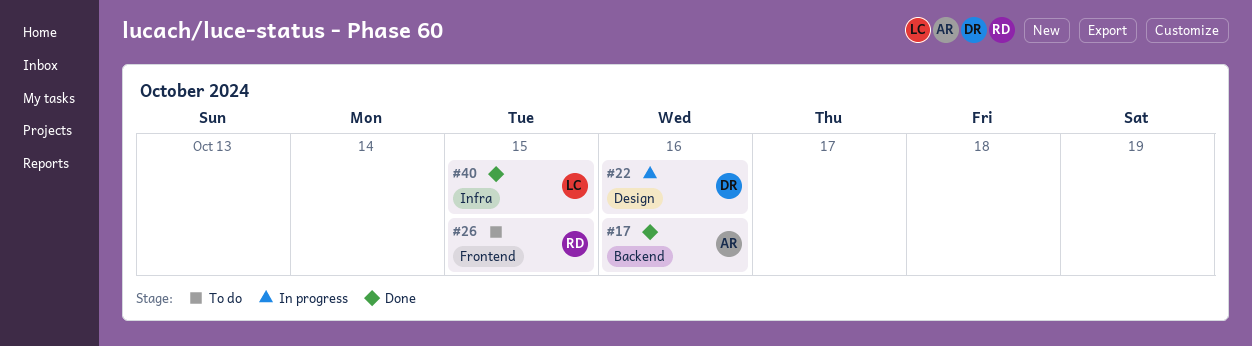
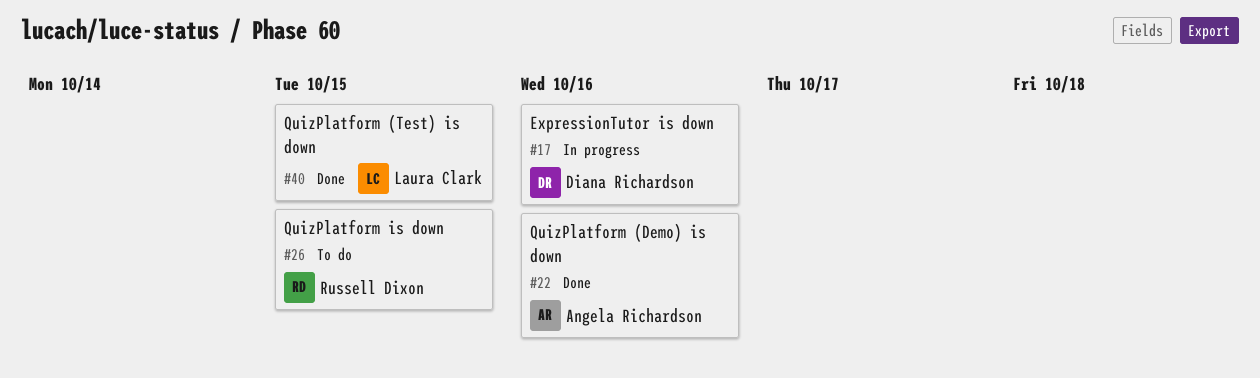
#17, status: Done -> In progress
#17, owner: Angela Richardson -> Diana Richardson
#22, status: In progress -> Done
#22, owner: Diana Richardson -> Angela Richardson

